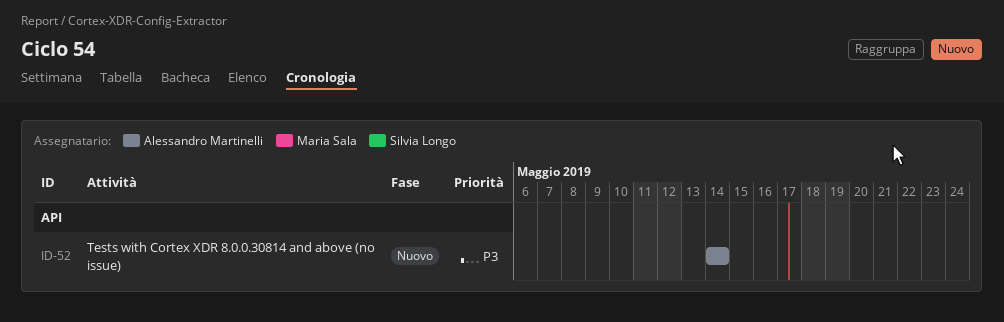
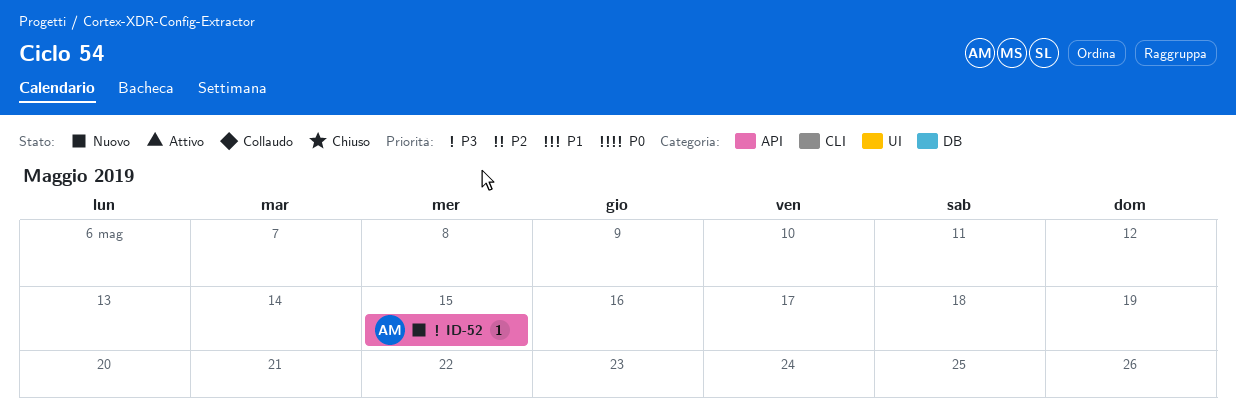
ID-52, start: May 14 -> May 15
ID-52, due: May 14 -> May 15

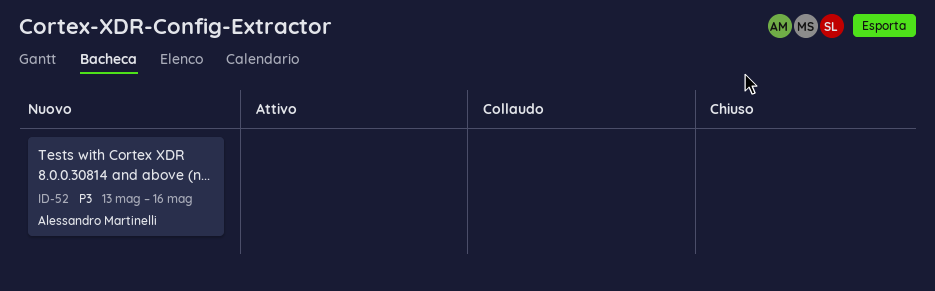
ID-52, start: May 15 -> May 13
ID-52, due: May 15 -> May 16

